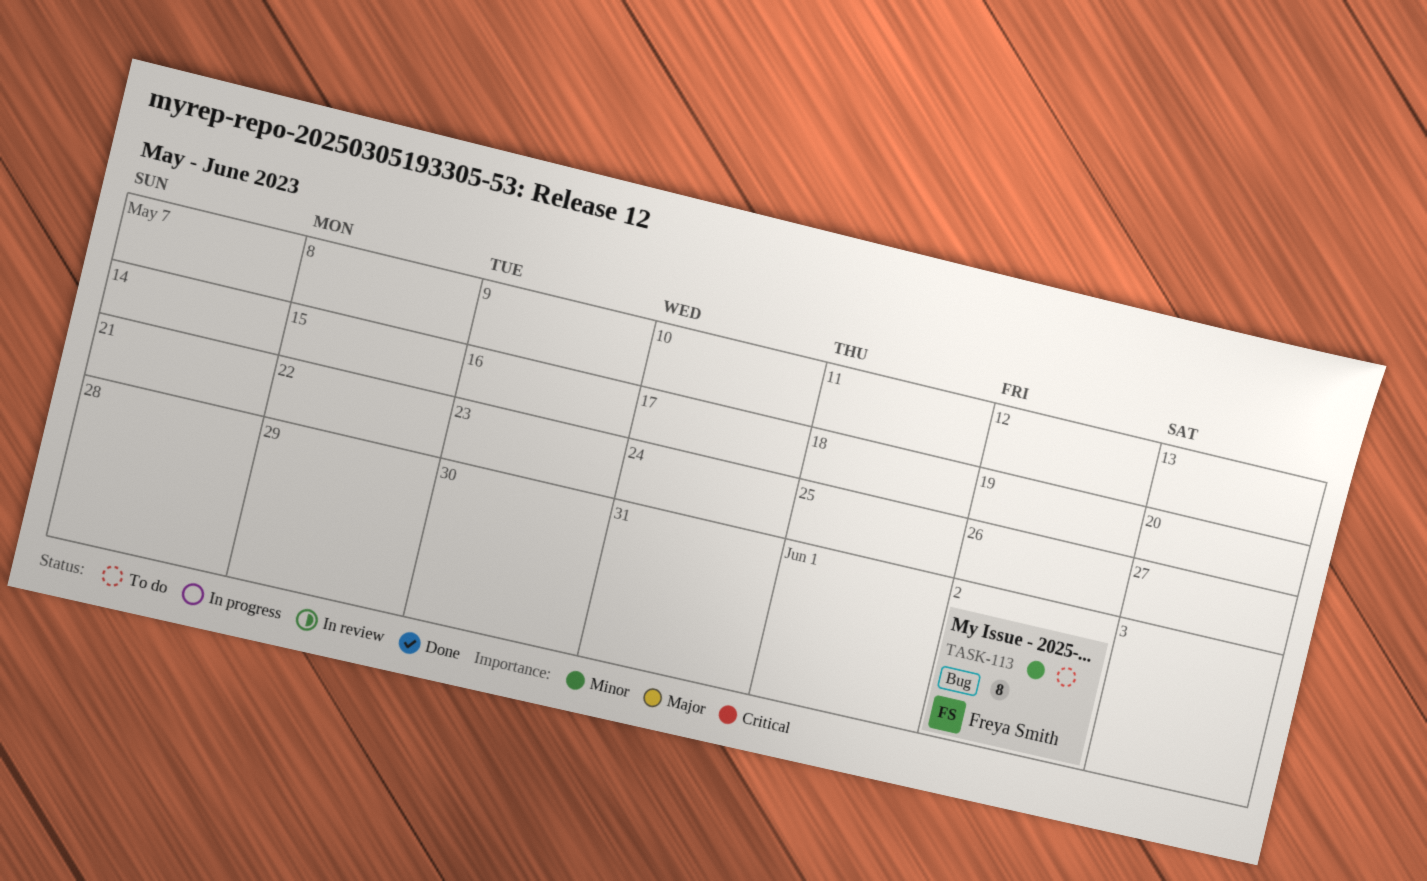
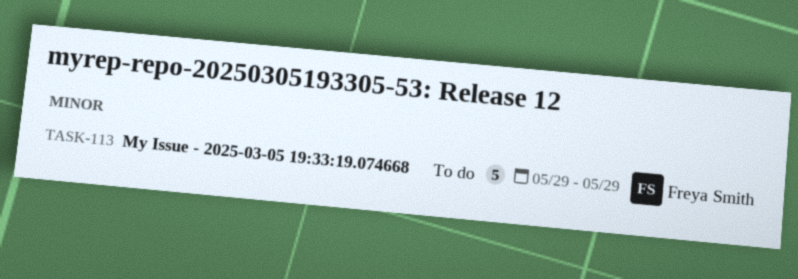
TASK-113, estimate: 8 -> 5
TASK-113, due: Jun 2 -> May 29

